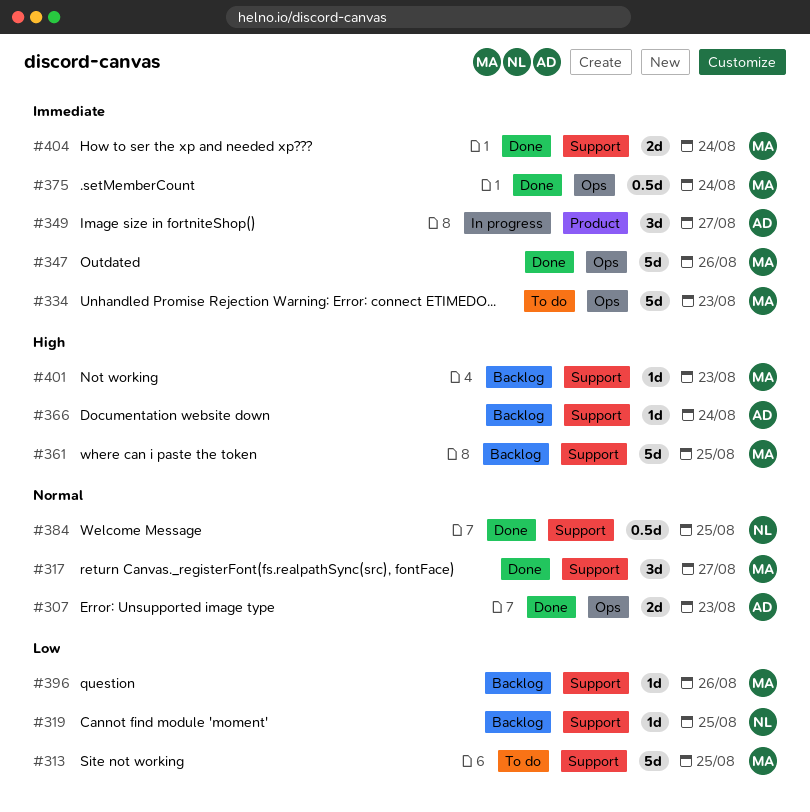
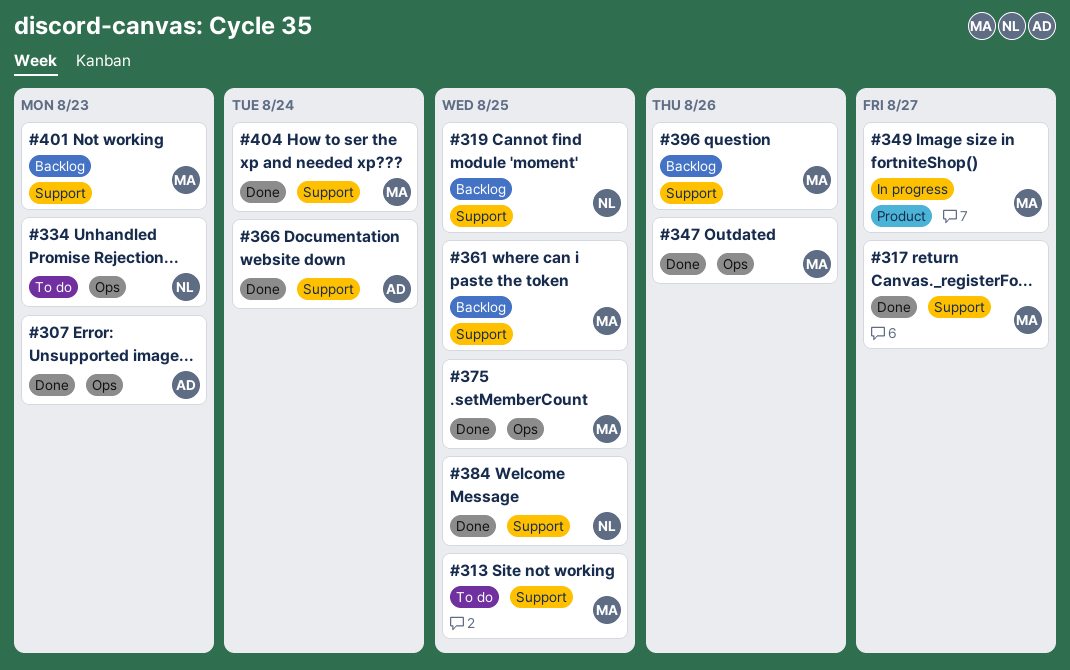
#334, owner: MA -> NL
#349, owner: AD -> MA
#366, status: Backlog -> Done
#375, due: Aug 24 -> Aug 25

